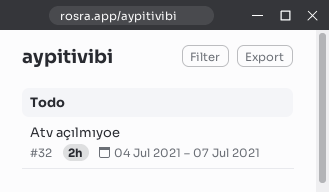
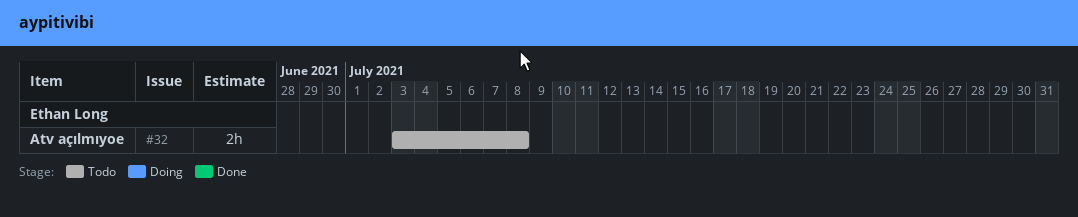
#32, start: Jul 4 -> Jul 3
#32, due: Jul 7 -> Jul 8

